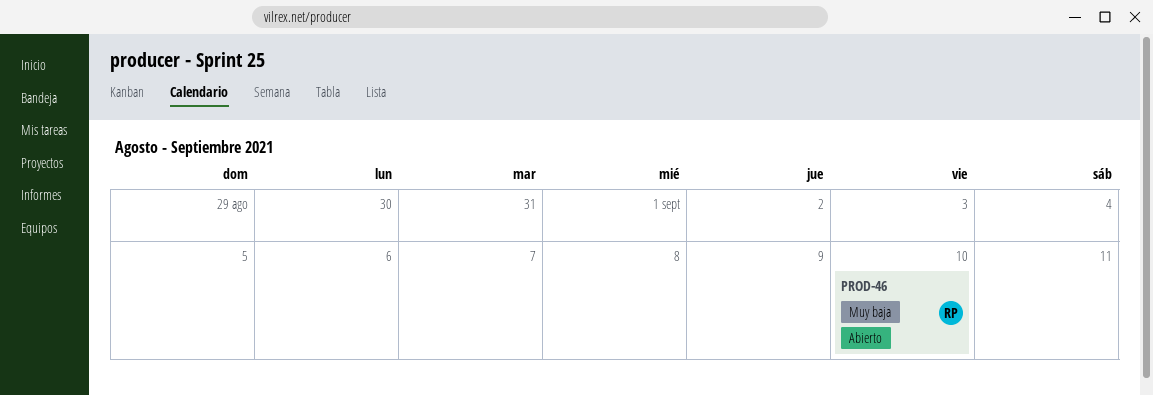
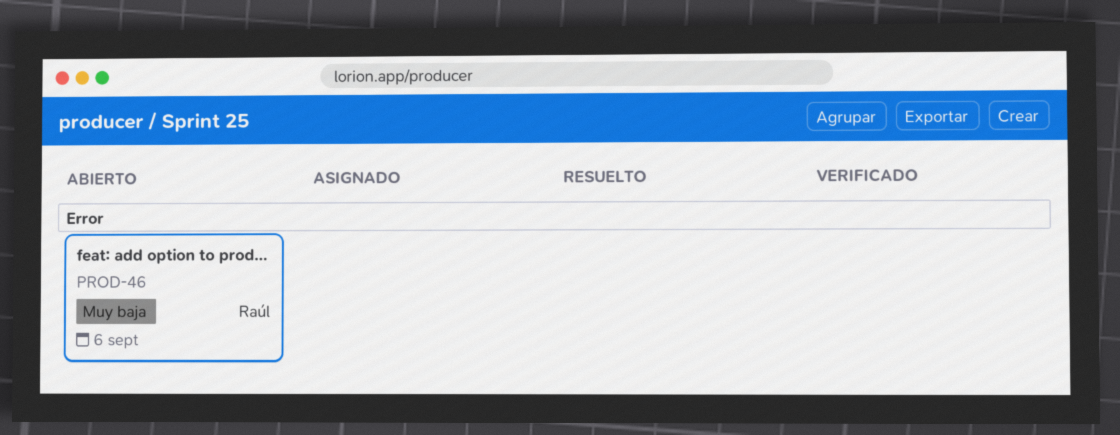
PROD-46, due: Sep 10 -> Sep 6

